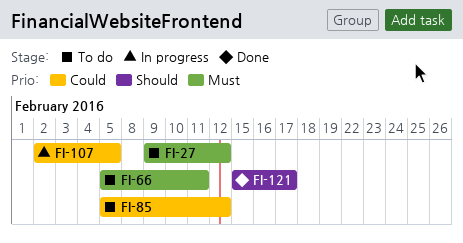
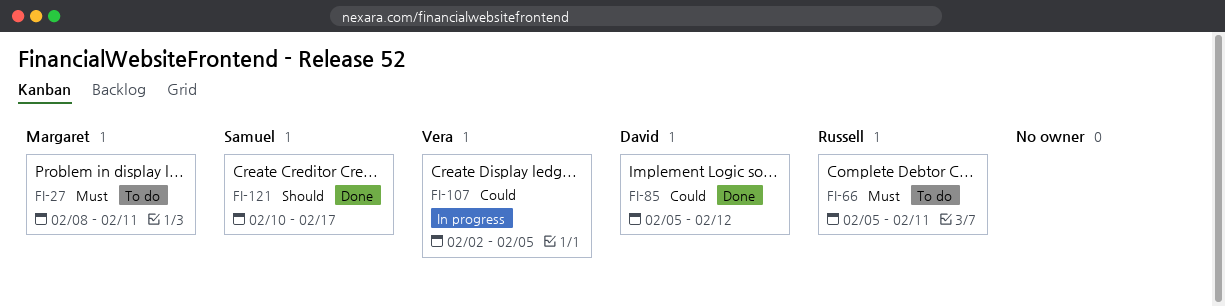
FI-27, start: Feb 9 -> Feb 8
FI-27, due: Feb 12 -> Feb 11
FI-85, status: To do -> Done
FI-121, start: Feb 15 -> Feb 10

